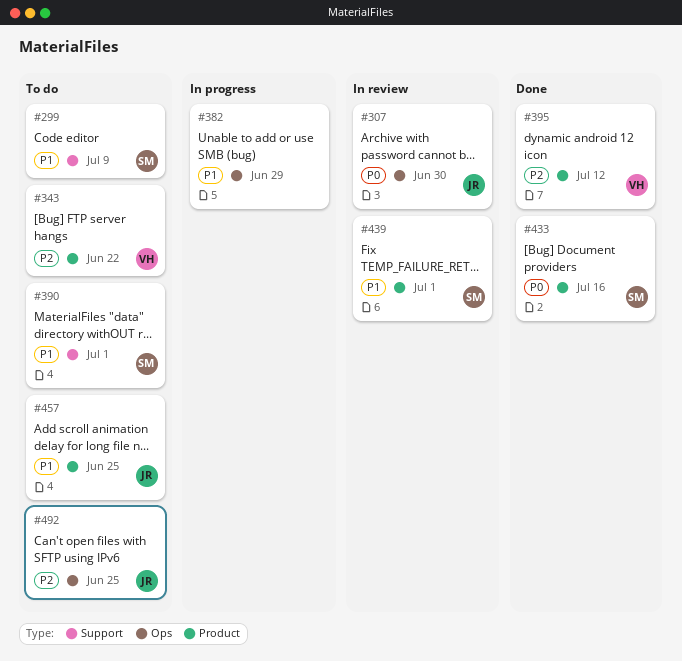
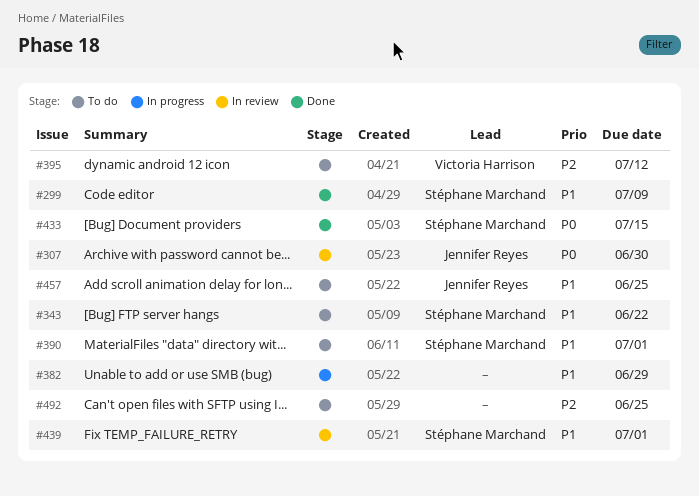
#299, status: To do -> Done
#343, owner: Victoria Harrison -> Stéphane Marchand
#343, priority: P2 -> P1
#395, status: Done -> To do
#433, due: Jul 16 -> Jul 15
#492, owner: Jennifer Reyes -> none

